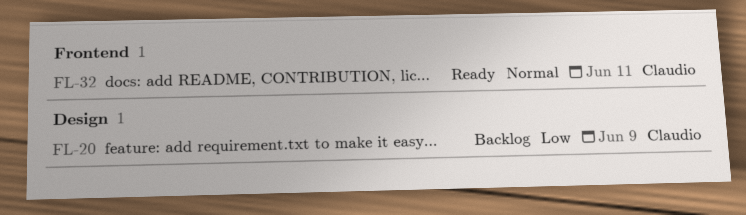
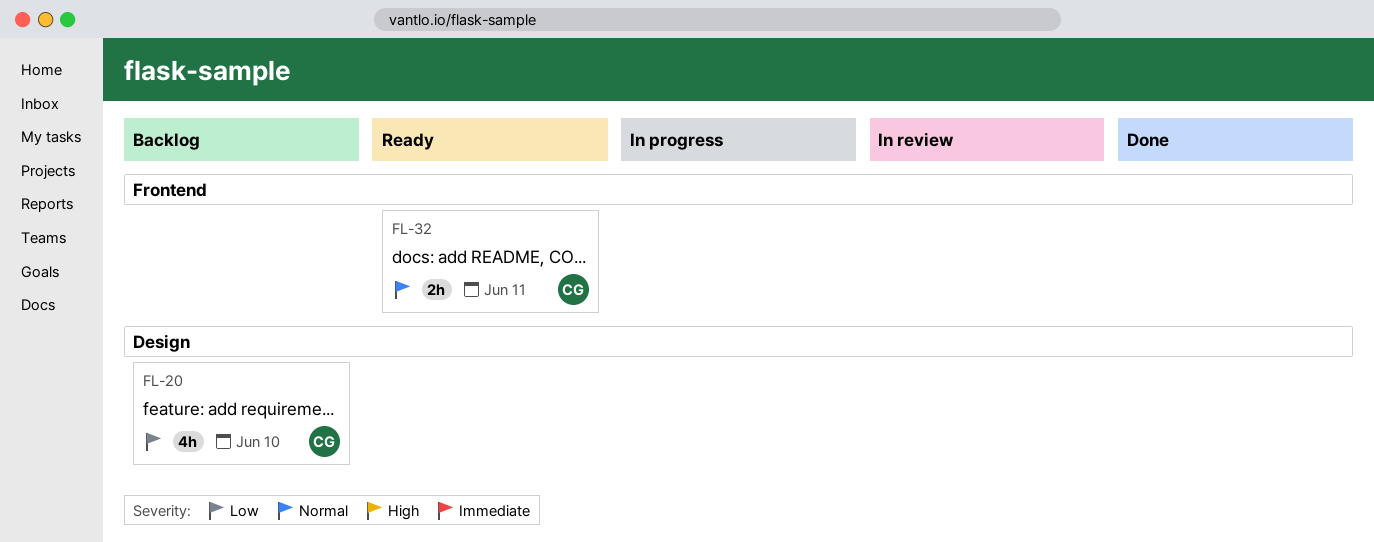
FL-20, due: Jun 9 -> Jun 10

